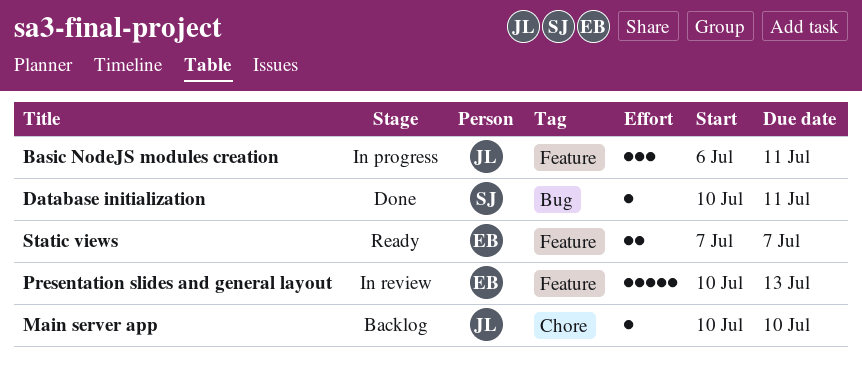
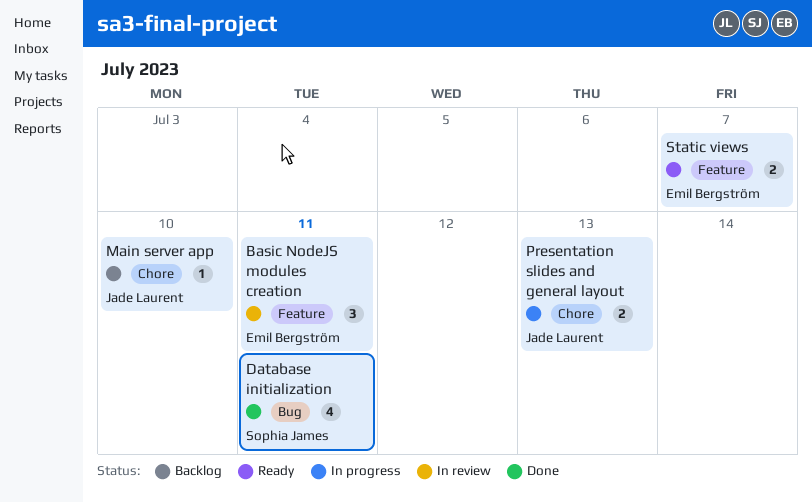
Basic NodeJS modules creation, status: In progress -> In review
Basic NodeJS modules creation, owner: Jade Laurent -> Emil Bergström
Database initialization, estimate: 1 -> 4
Presentation slides and general layout, status: In review -> In progress
Presentation slides and general layout, owner: Emil Bergström -> Jade Laurent
Presentation slides and general layout, label: Feature -> Chore
Presentation slides and general layout, estimate: 5 -> 2

